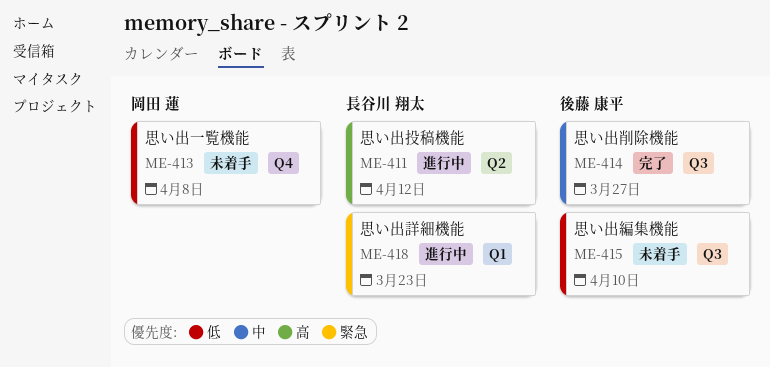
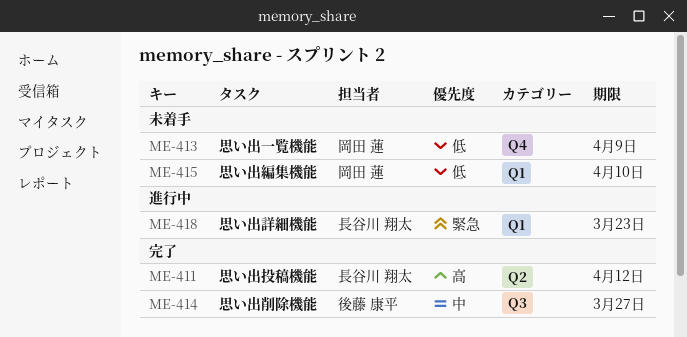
ME-411, status: 進行中 -> 完了
ME-413, due: Apr 8 -> Apr 9
ME-415, owner: 後藤 康平 -> 岡田 蓮
ME-415, label: Q3 -> Q1

